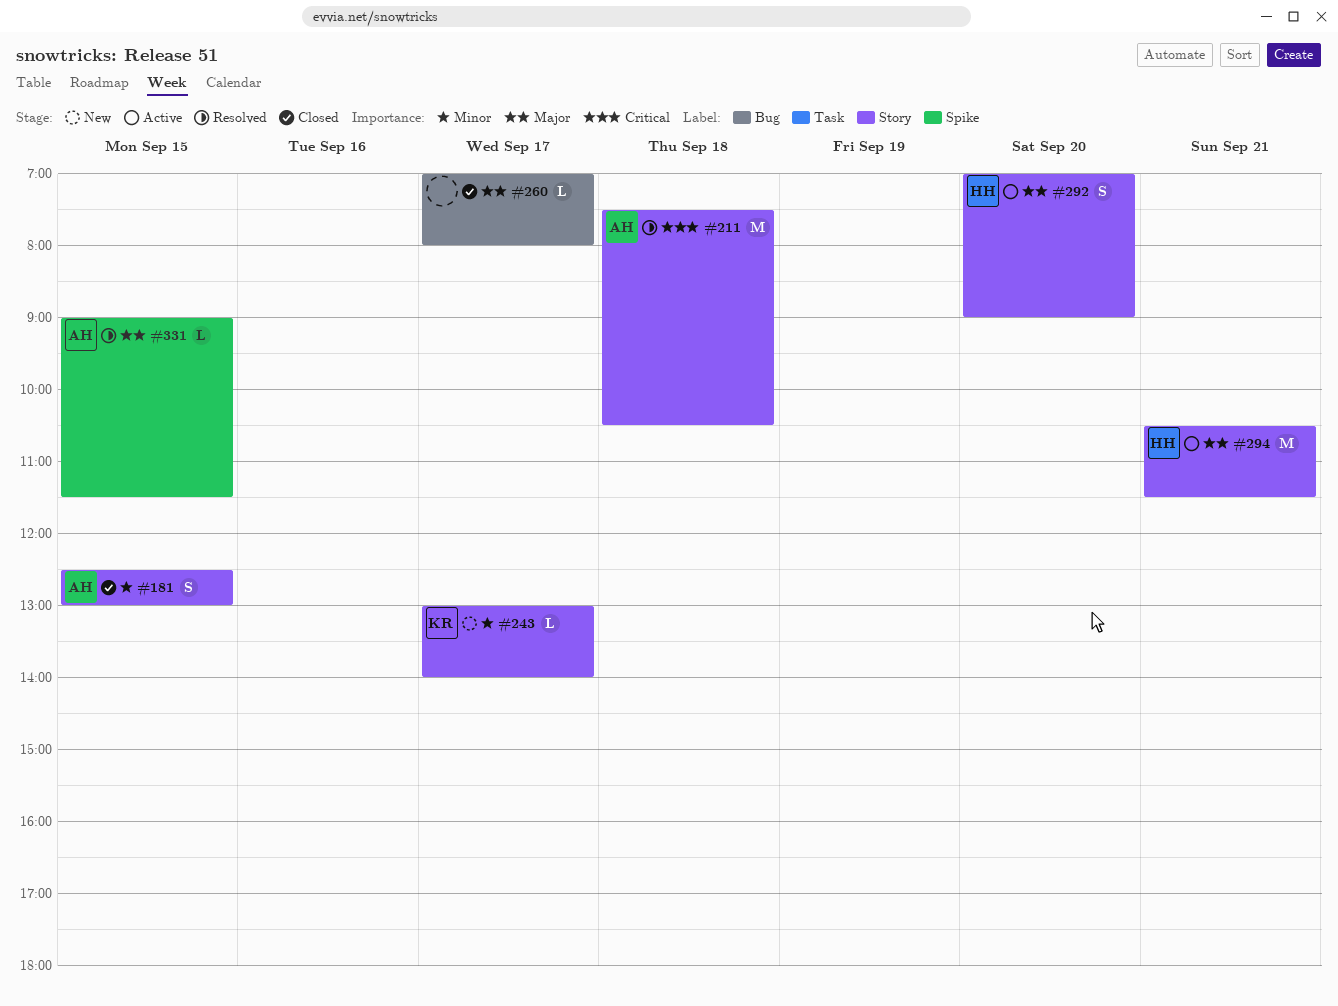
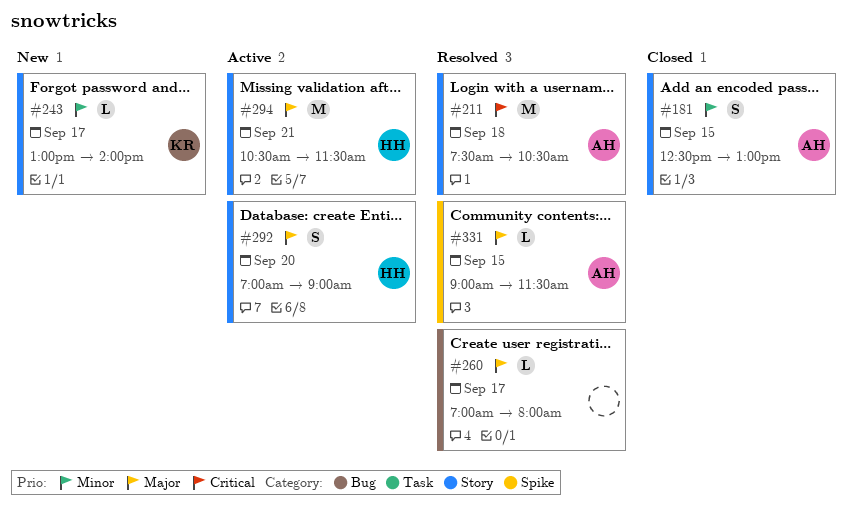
#260, status: Closed -> Resolved

